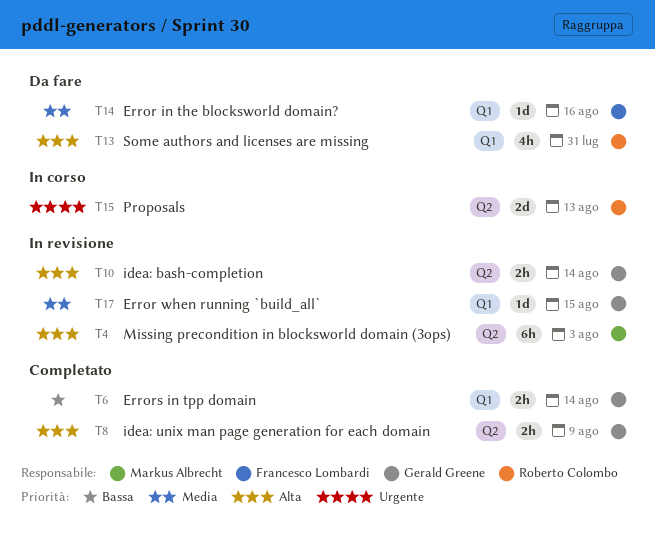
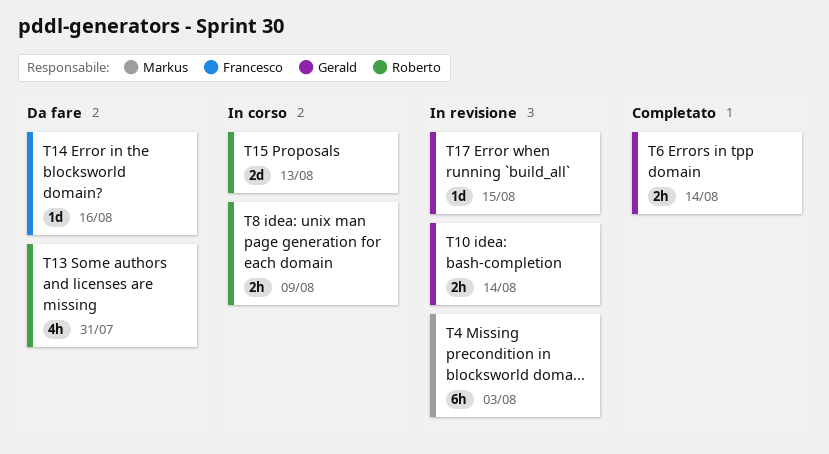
T8, status: Completato -> In corso
T8, owner: Gerald Greene -> Roberto Colombo

